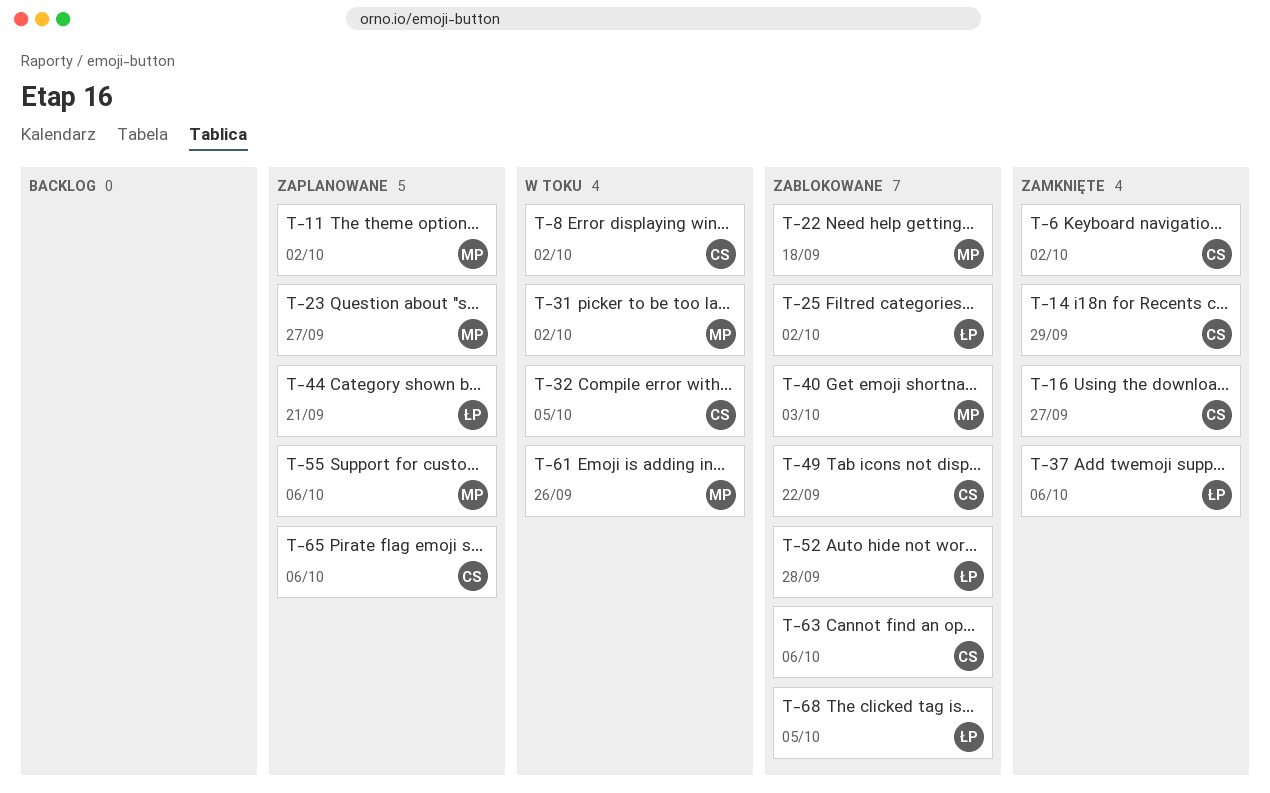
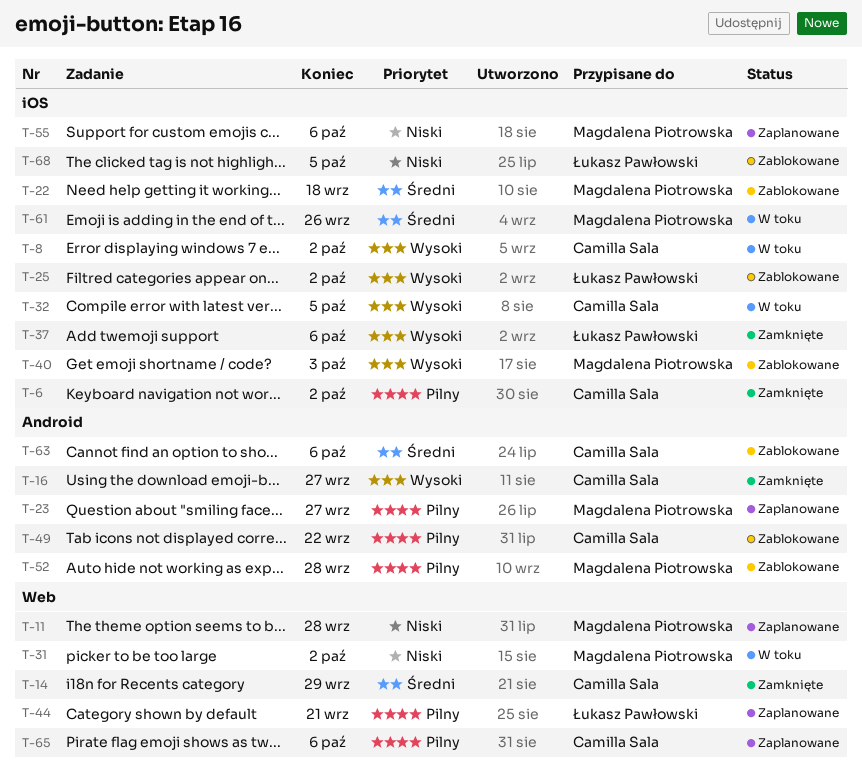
T-11, due: Oct 2 -> Sep 28
T-52, owner: Łukasz Pawłowski -> Magdalena Piotrowska

